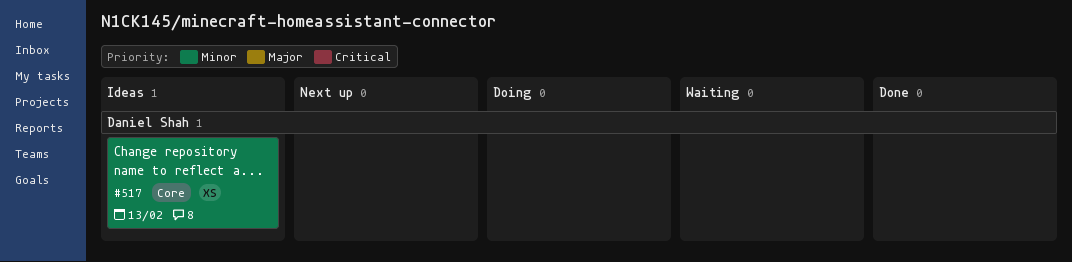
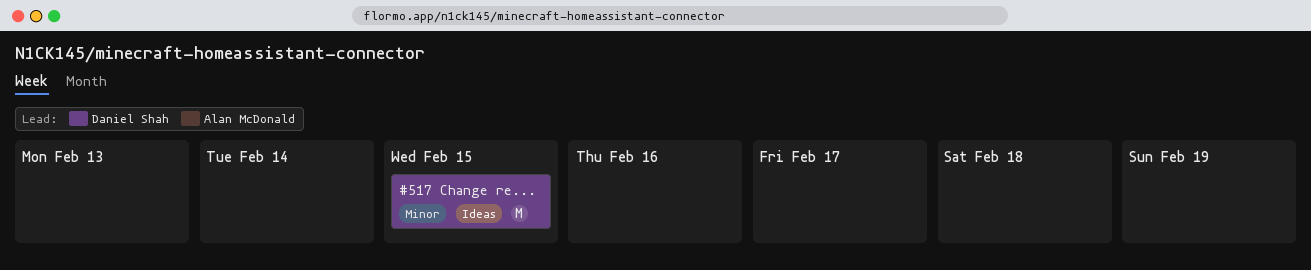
#517, estimate: XS -> M
#517, due: Feb 13 -> Feb 15

